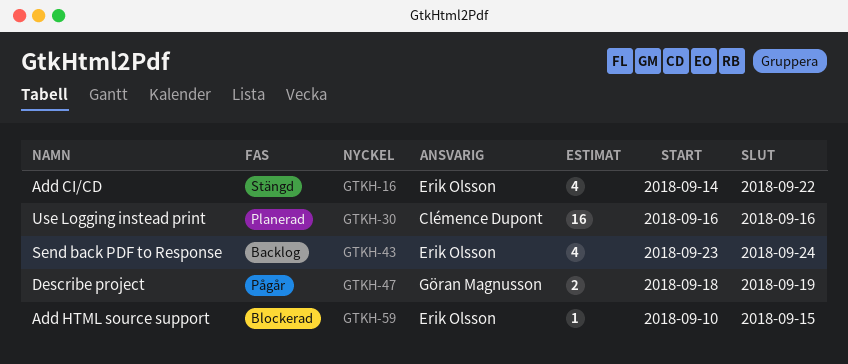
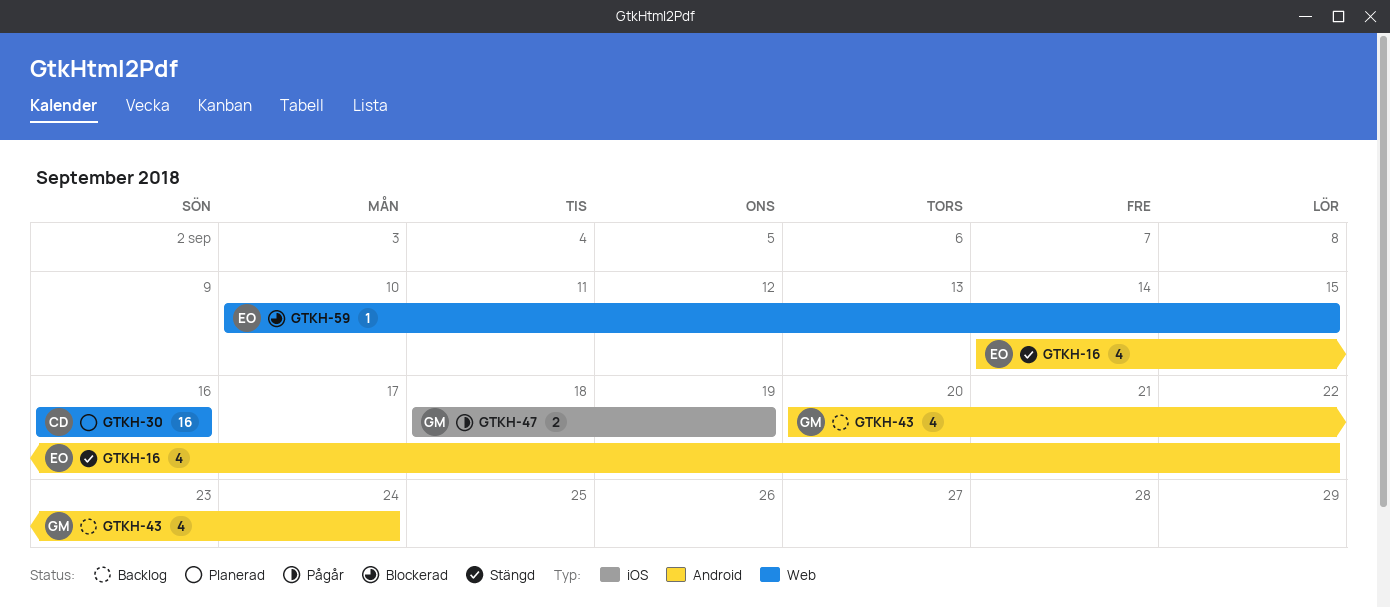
GTKH-43, owner: Erik Olsson -> Göran Magnusson
GTKH-43, start: Sep 23 -> Sep 20

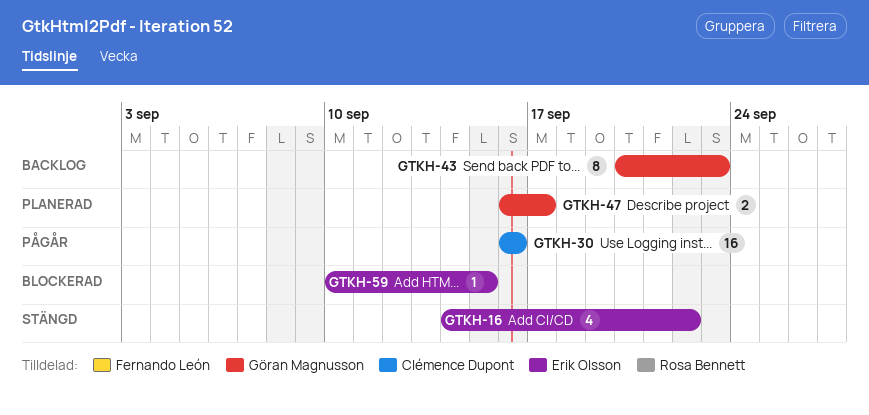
GTKH-30, status: Planerad -> Pågår
GTKH-43, estimate: 4 -> 8
GTKH-43, due: Sep 24 -> Sep 23
GTKH-47, status: Pågår -> Planerad
GTKH-47, start: Sep 18 -> Sep 16
GTKH-47, due: Sep 19 -> Sep 17

